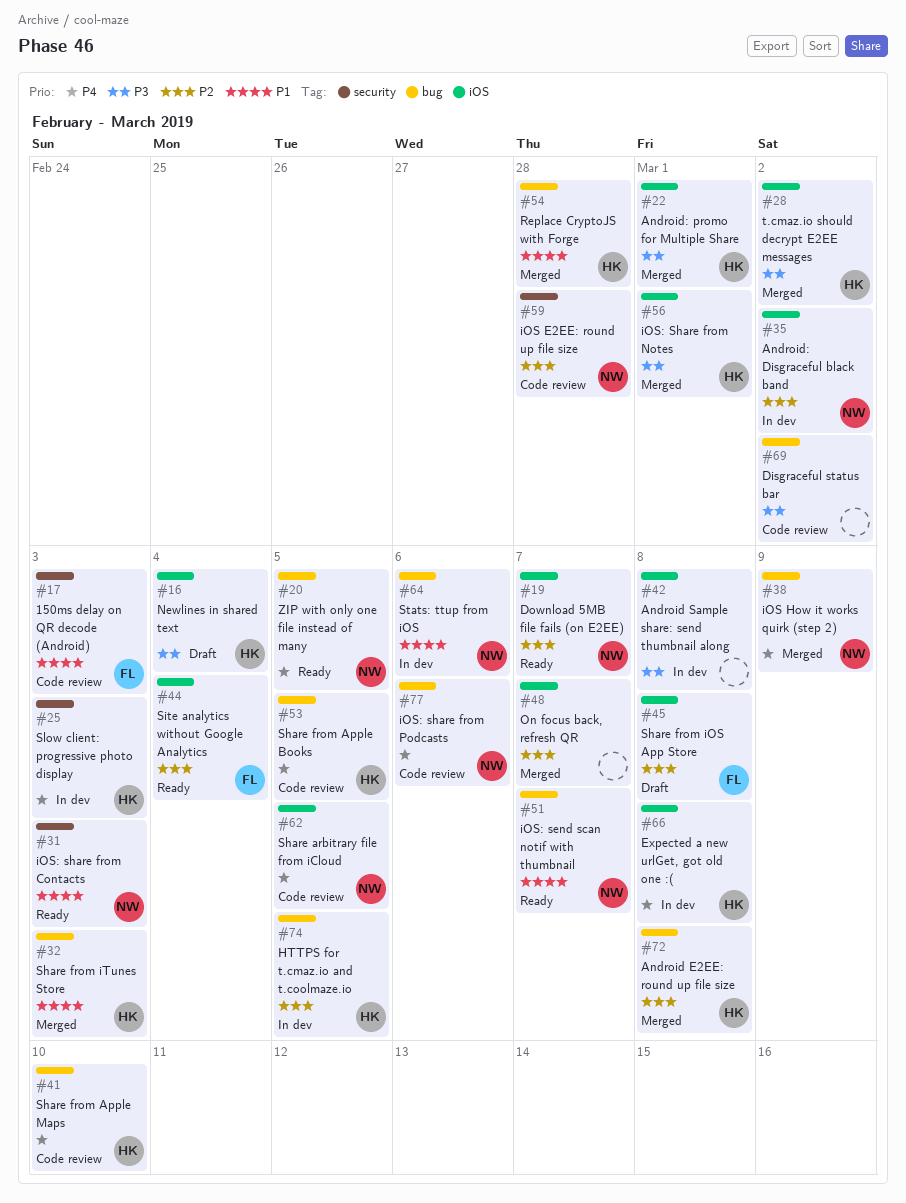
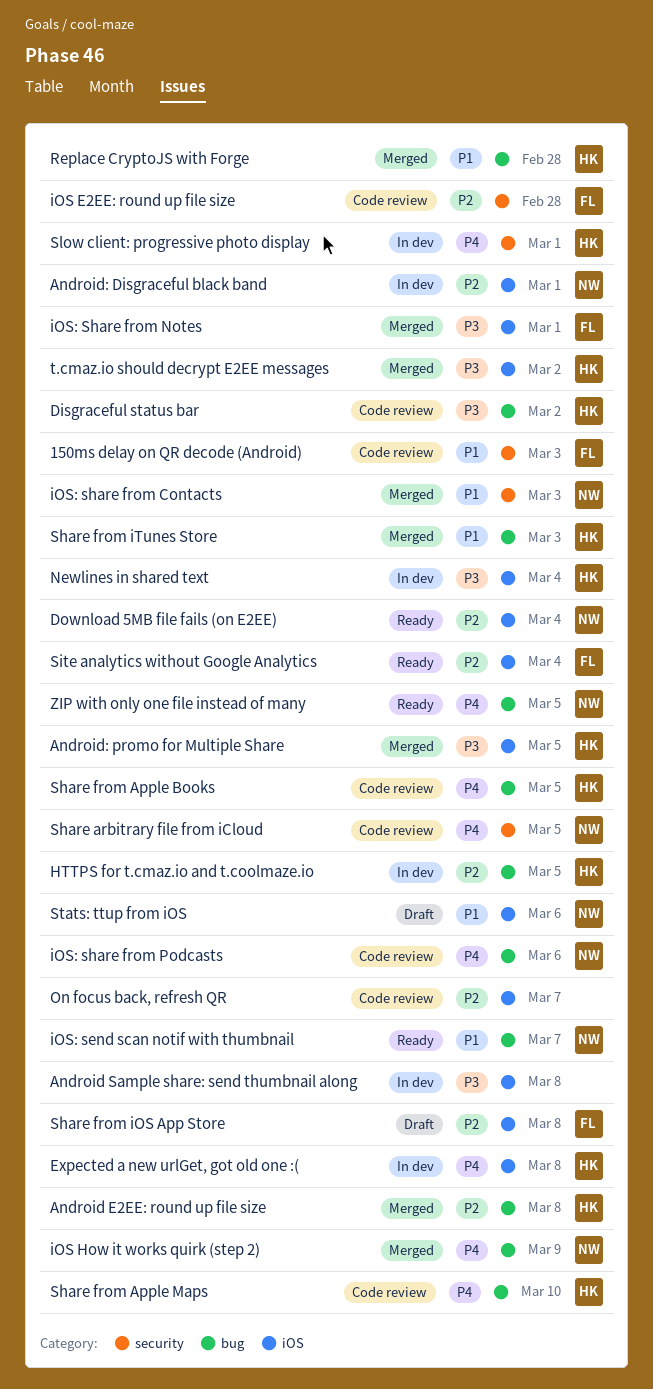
Android: Disgraceful black band, due: Mar 2 -> Mar 1
Android: promo for Multiple Share, due: Mar 1 -> Mar 5
Disgraceful status bar, owner: none -> HK
Download 5MB file fails (on E2EE), due: Mar 7 -> Mar 4
iOS E2EE: round up file size, owner: NW -> FL
iOS: share from Contacts, status: Ready -> Merged
iOS: Share from Notes, owner: HK -> FL
Newlines in shared text, status: Draft -> In dev
On focus back, refresh QR, status: Merged -> Code review
Share arbitrary file from iCloud, label: iOS -> security
Slow client: progressive photo display, due: Mar 3 -> Mar 1
Stats: ttup from iOS, status: In dev -> Draft
Stats: ttup from iOS, label: bug -> iOS

